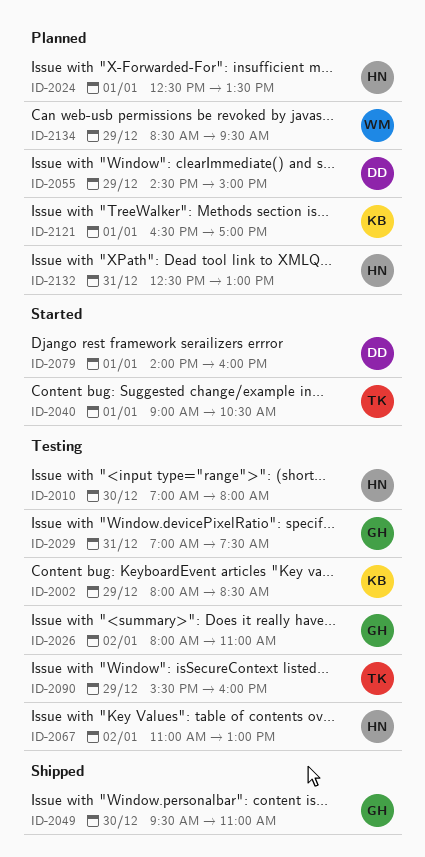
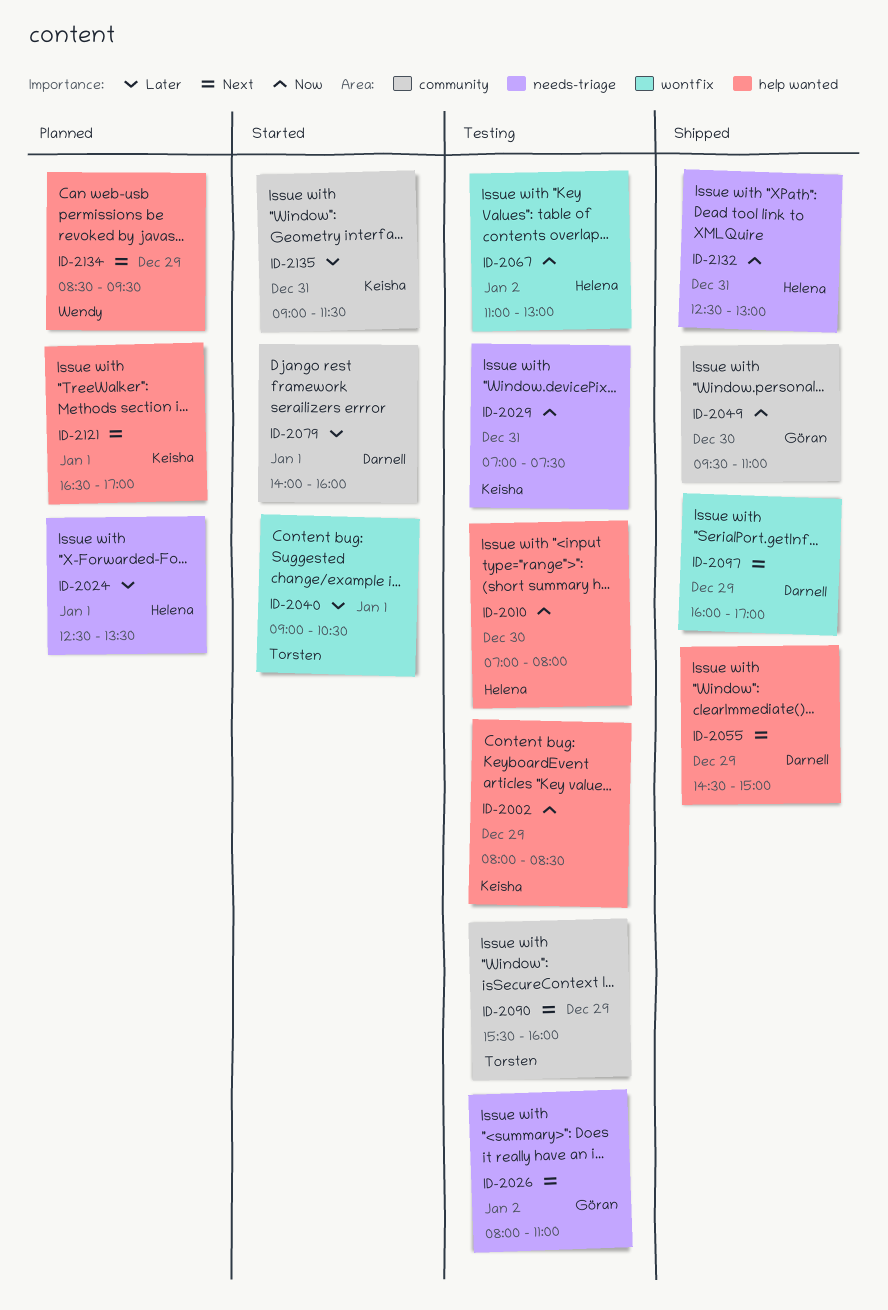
ID-2029, owner: Göran -> Keisha
ID-2055, status: Planned -> Shipped
ID-2097: none -> present
ID-2132, status: Planned -> Shipped
ID-2135: none -> present

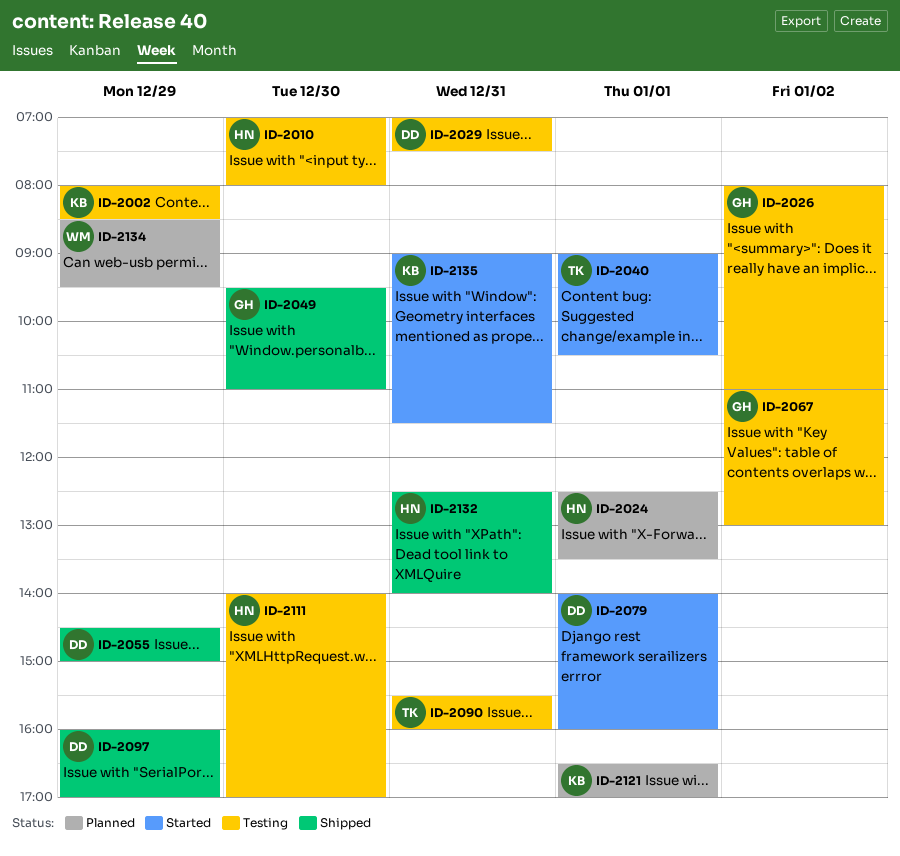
ID-2029, owner: Keisha -> Darnell
ID-2067, owner: Helena -> Göran
ID-2090, day: Dec 29 -> Dec 31
ID-2111: none -> present
ID-2132, ends: 13:00 -> 14:00

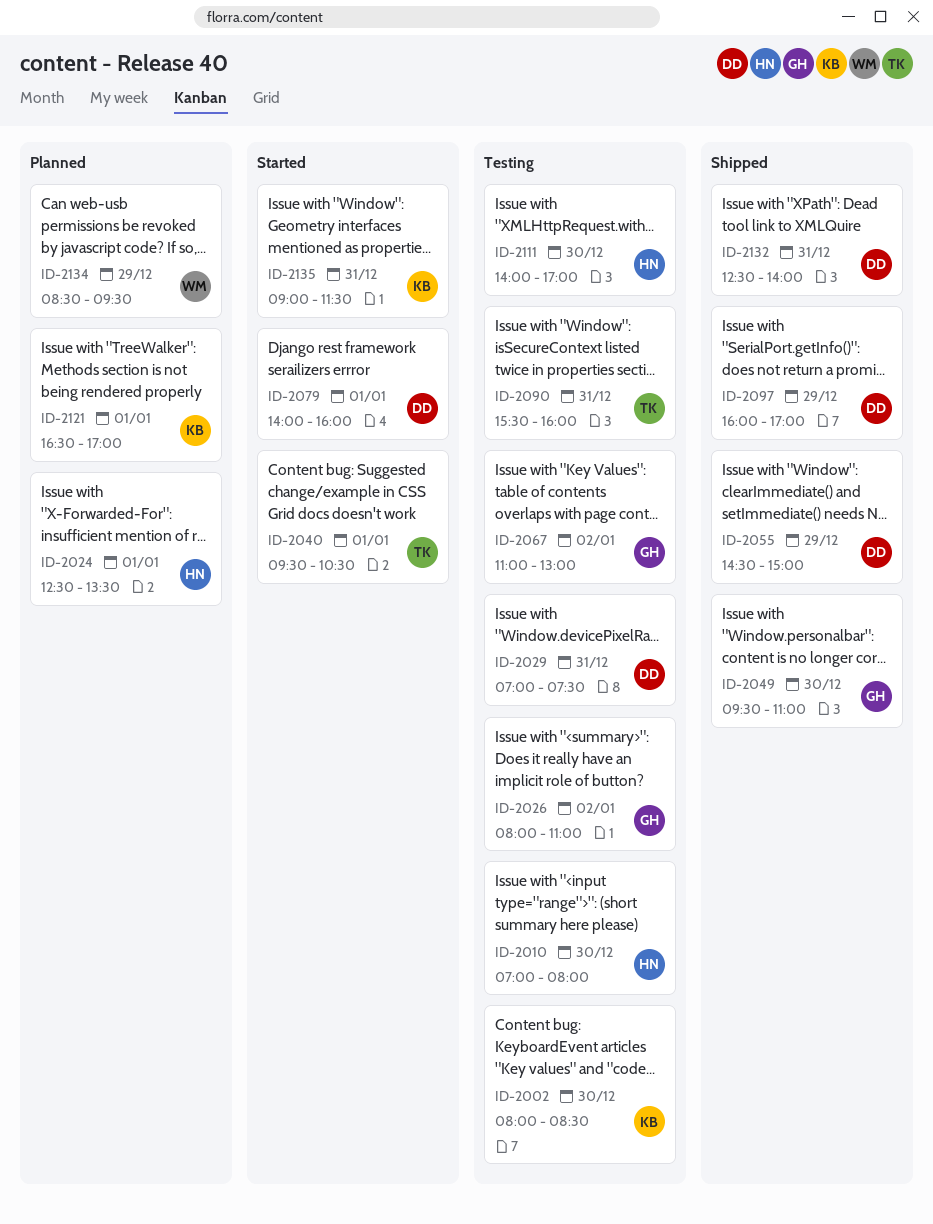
ID-2002, day: Dec 29 -> Dec 30
ID-2040, begins: 09:00 -> 09:30
ID-2132, owner: HN -> DD

